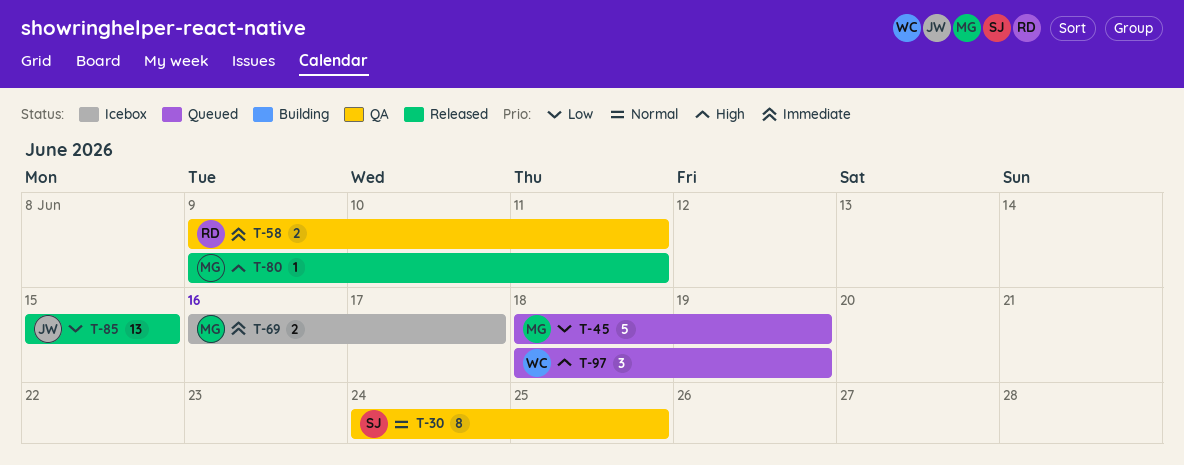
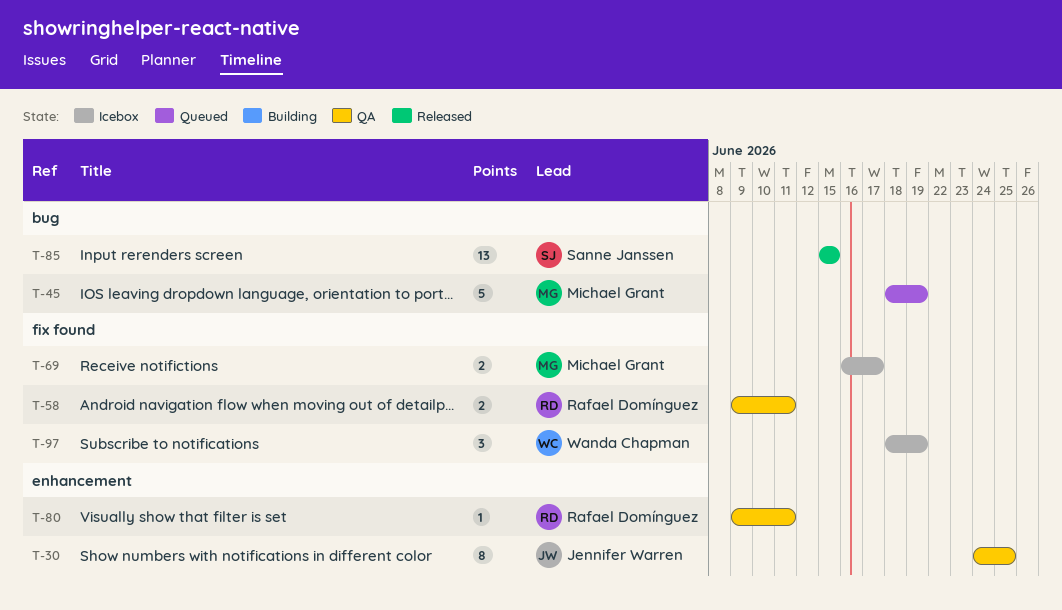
T-30, owner: Sanne Janssen -> Jennifer Warren
T-80, status: Released -> QA
T-80, owner: Michael Grant -> Rafael Domínguez
T-85, owner: Jennifer Warren -> Sanne Janssen
T-97, status: Queued -> Icebox

